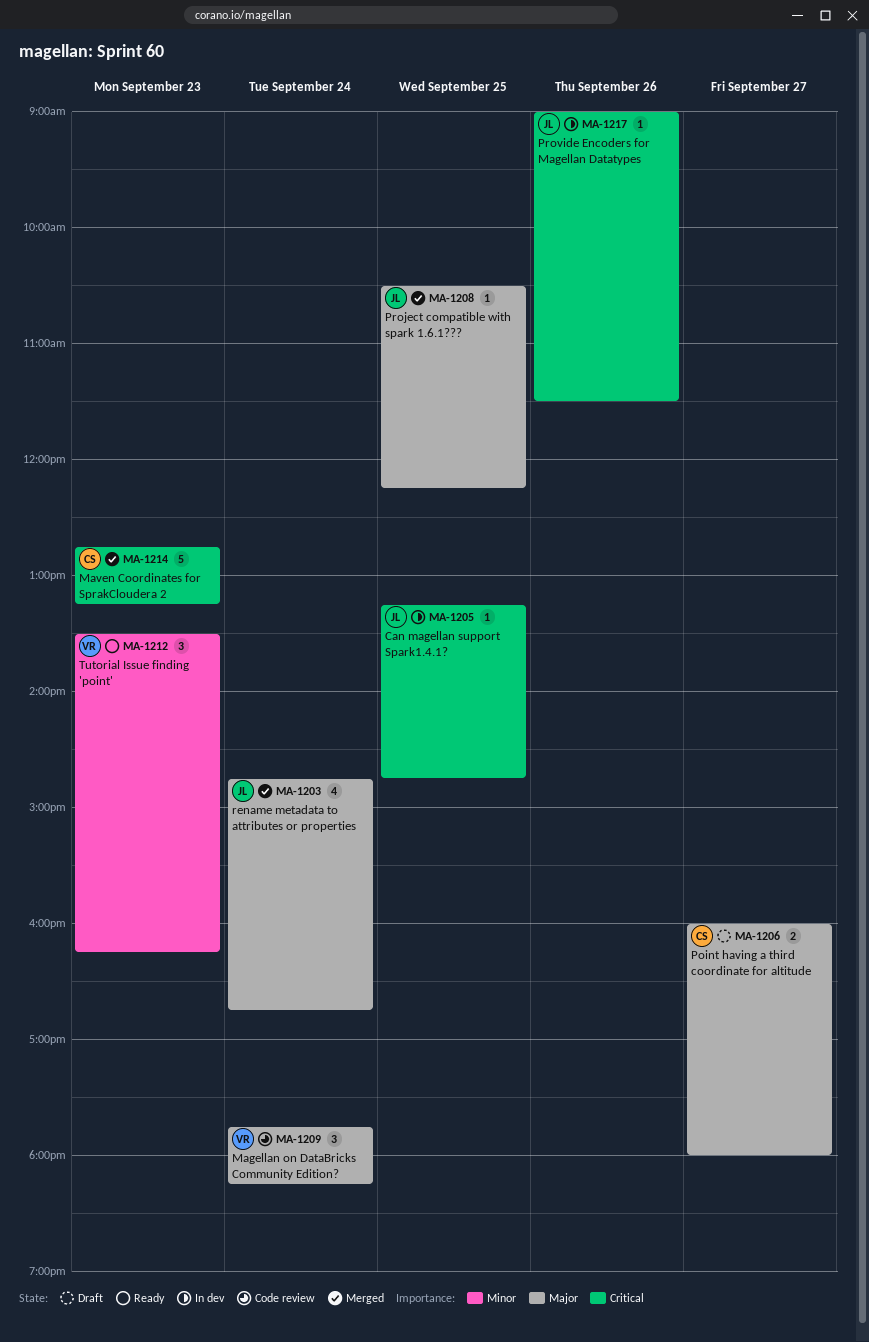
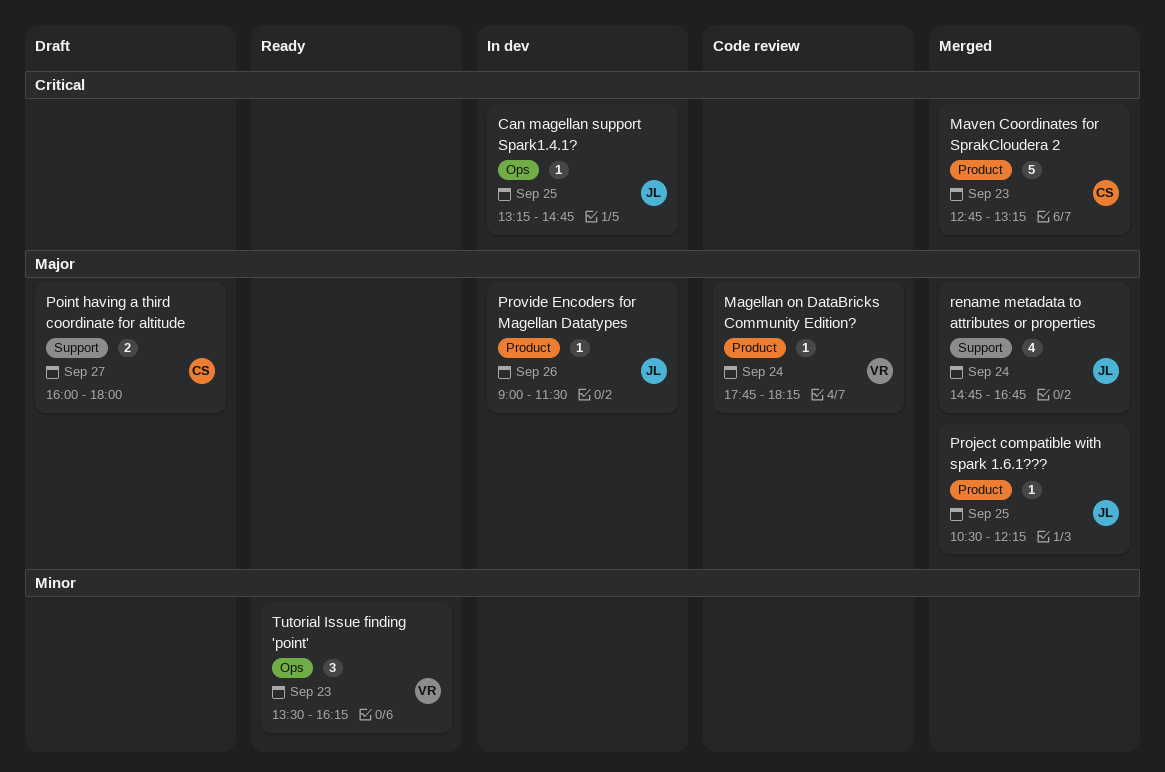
Magellan on DataBricks Community Edition?, estimate: 3 -> 1
Provide Encoders for Magellan Datatypes, priority: Critical -> Major

